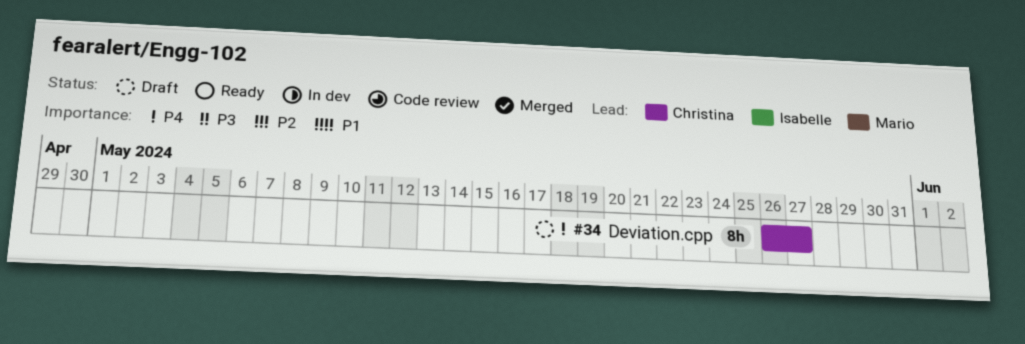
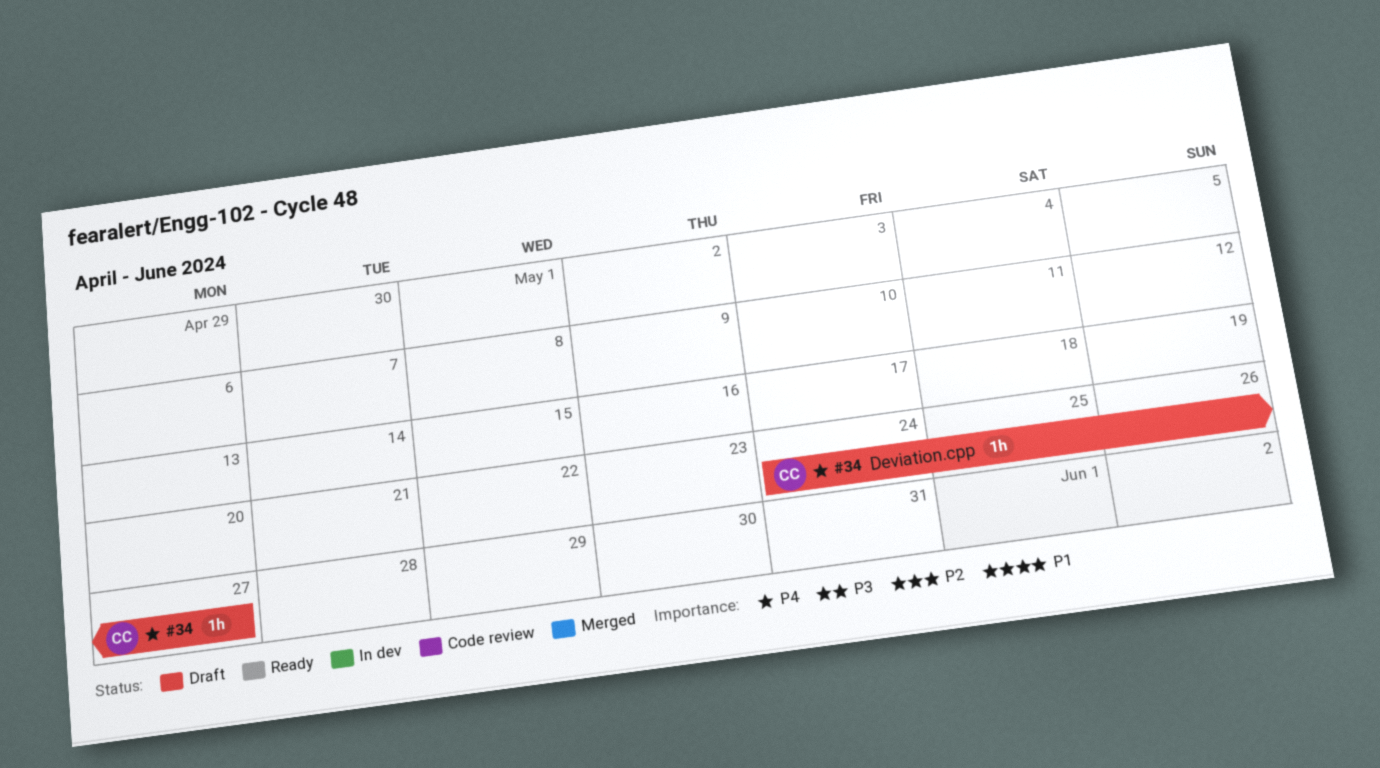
#34, estimate: 8h -> 1h
#34, start: May 26 -> May 24

